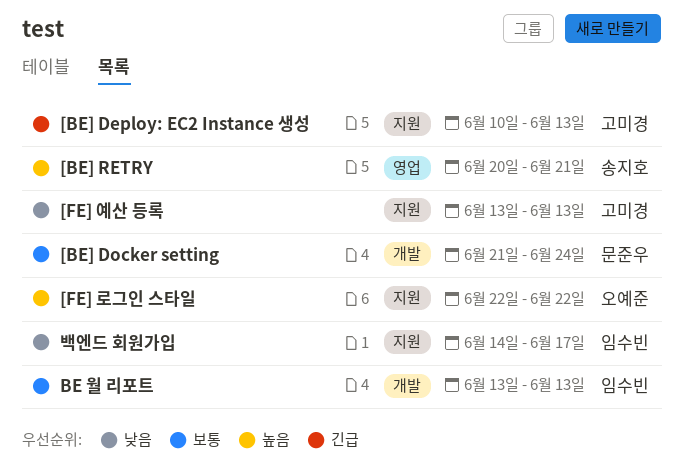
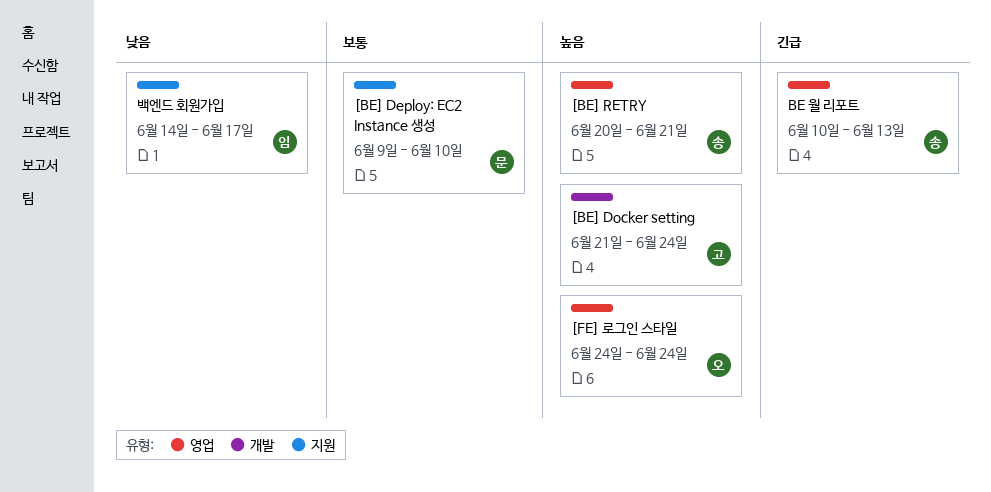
[BE] Deploy: EC2 Instance 생성, owner: 고미경 -> 문준우
[BE] Deploy: EC2 Instance 생성, priority: 긴급 -> 보통
[BE] Deploy: EC2 Instance 생성, start: Jun 10 -> Jun 9
[BE] Deploy: EC2 Instance 생성, due: Jun 13 -> Jun 10
[BE] Docker setting, owner: 문준우 -> 고미경
[BE] Docker setting, priority: 보통 -> 높음
[FE] 로그인 스타일, label: 지원 -> 영업
[FE] 로그인 스타일, start: Jun 22 -> Jun 24
[FE] 로그인 스타일, due: Jun 22 -> Jun 24
[FE] 예산 등록: present -> none
BE 월 리포트, owner: 임수빈 -> 송지호
BE 월 리포트, priority: 보통 -> 긴급
BE 월 리포트, label: 개발 -> 영업
BE 월 리포트, start: Jun 13 -> Jun 10

